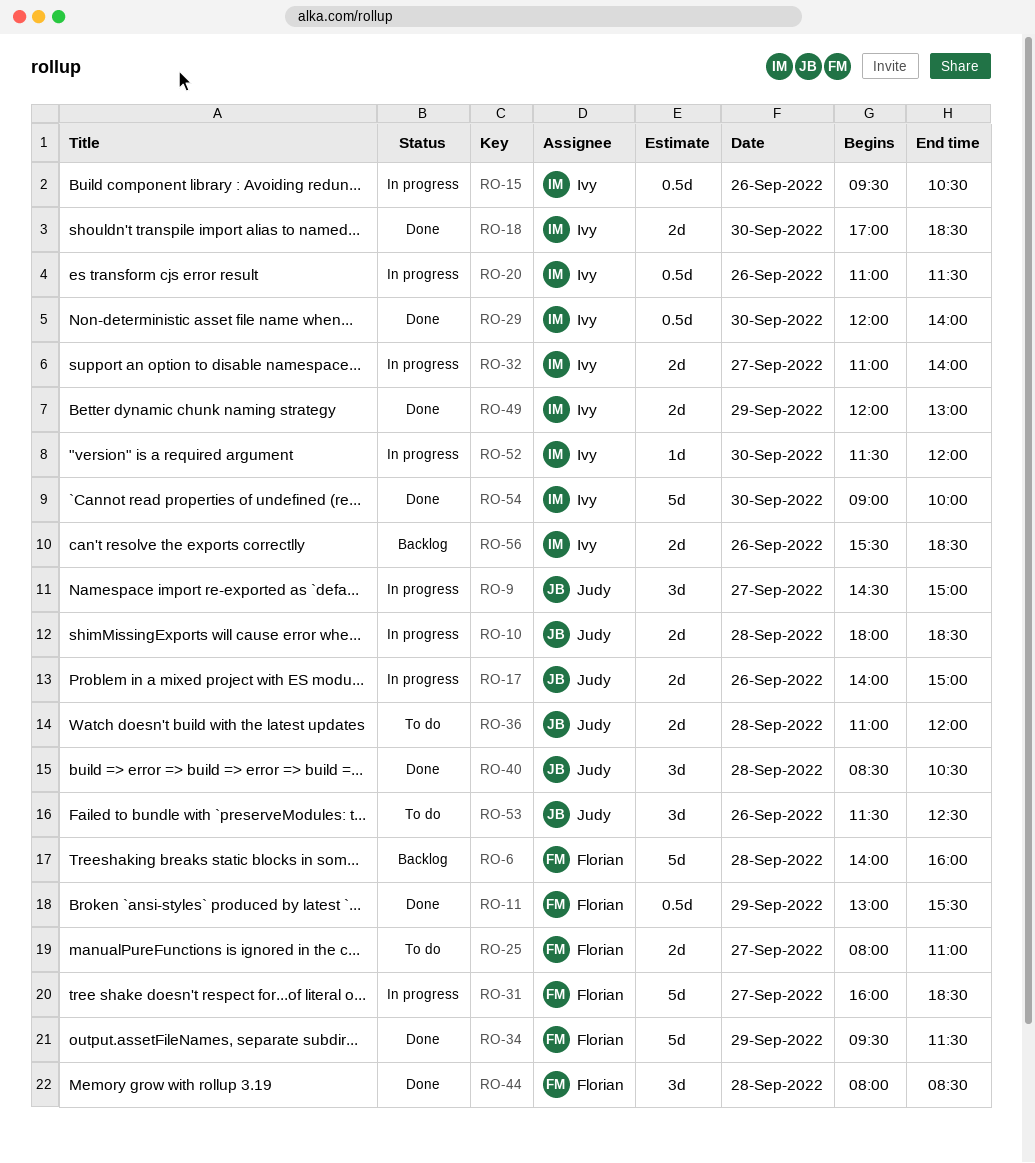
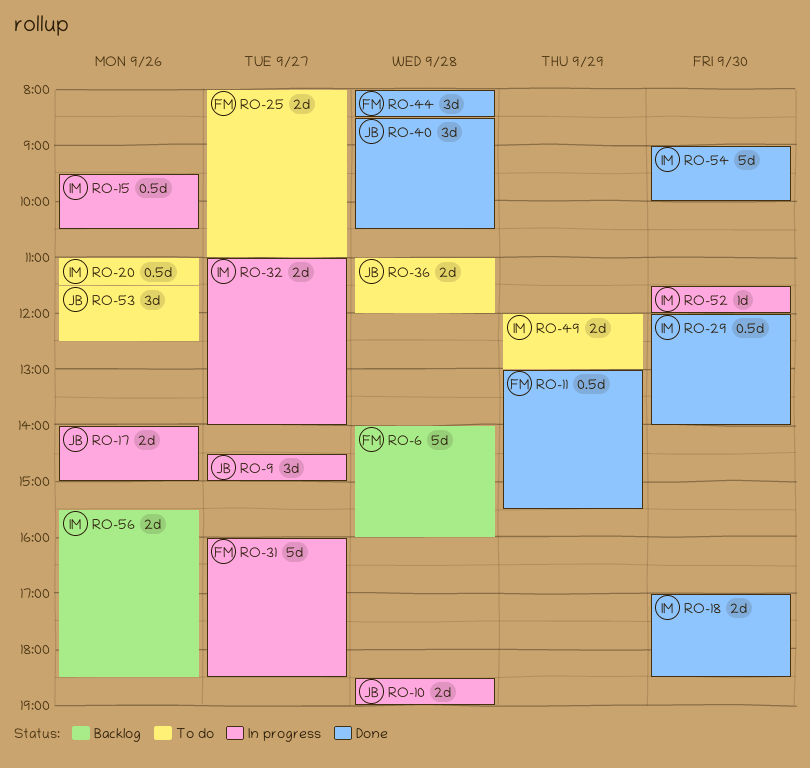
RO-10, begins: 18:00 -> 18:30
RO-10, ends: 18:30 -> 19:00
RO-20, status: In progress -> To do
RO-34: present -> none
RO-49, status: Done -> To do

